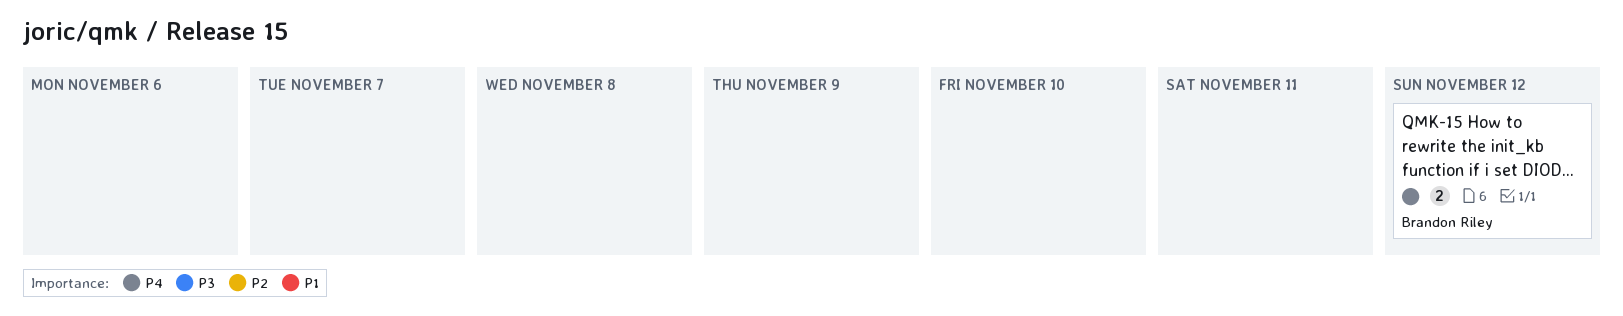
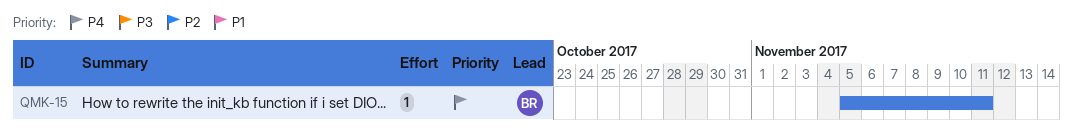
QMK-15, estimate: 2 -> 1
QMK-15, due: Nov 12 -> Nov 11

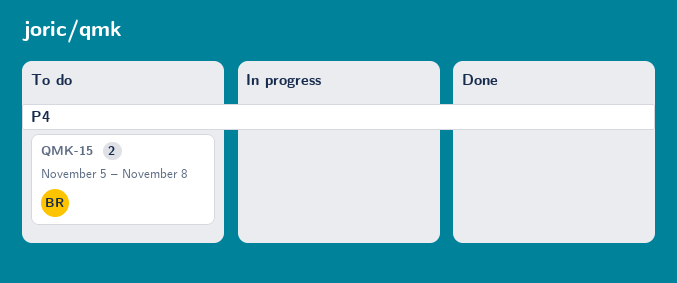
QMK-15, estimate: 1 -> 2
QMK-15, due: Nov 11 -> Nov 8

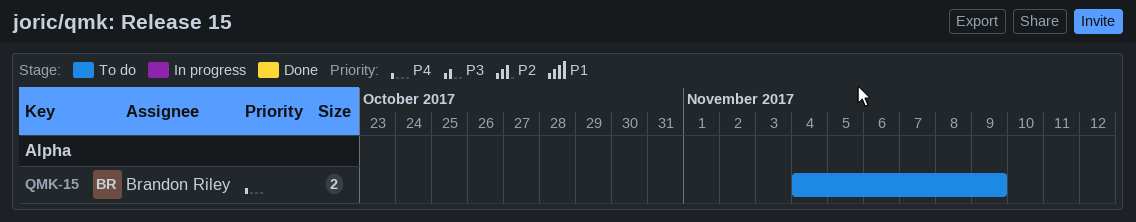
QMK-15, start: Nov 5 -> Nov 4
QMK-15, due: Nov 8 -> Nov 9

